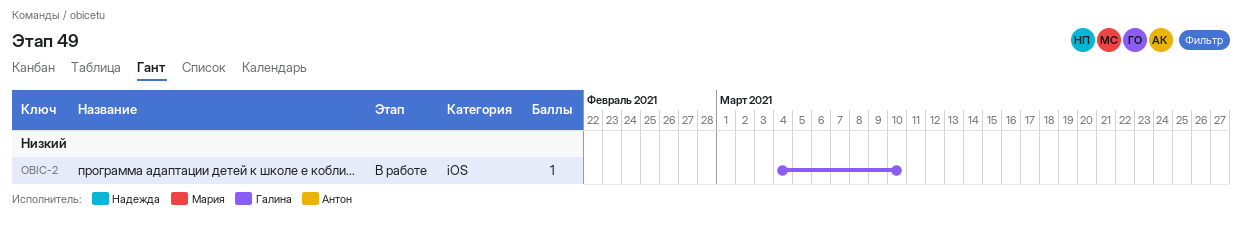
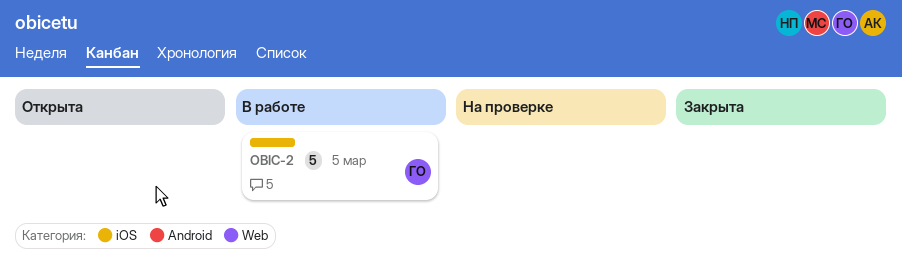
OBIC-2, estimate: 1 -> 5
OBIC-2, due: Mar 10 -> Mar 5

